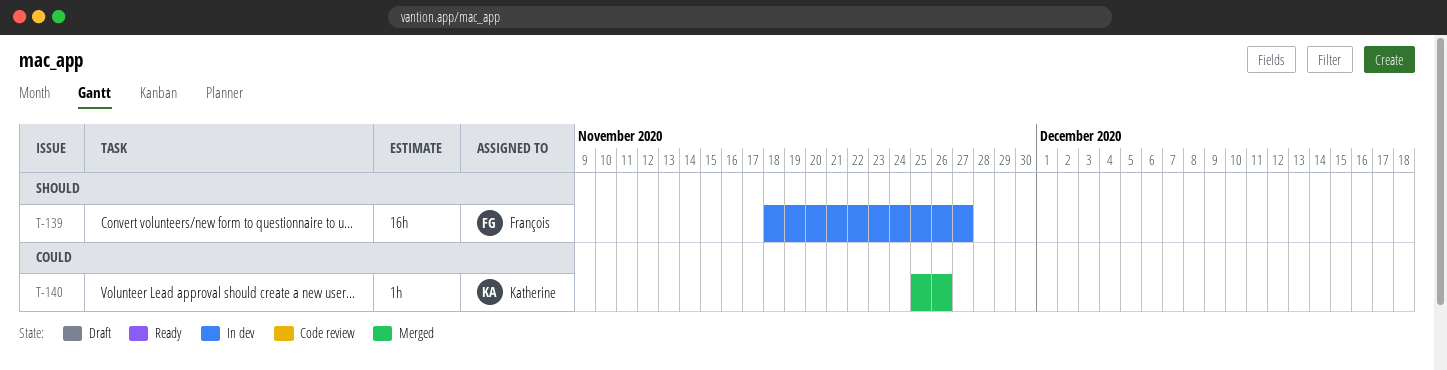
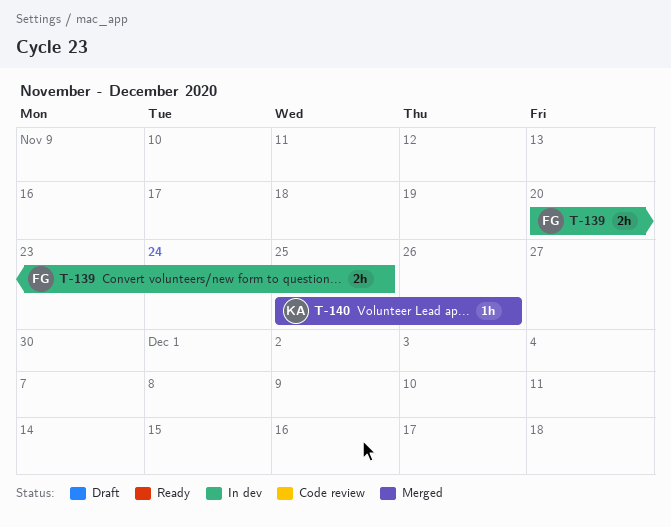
T-139, estimate: 16h -> 2h
T-139, start: Nov 18 -> Nov 20
T-139, due: Nov 27 -> Nov 25

